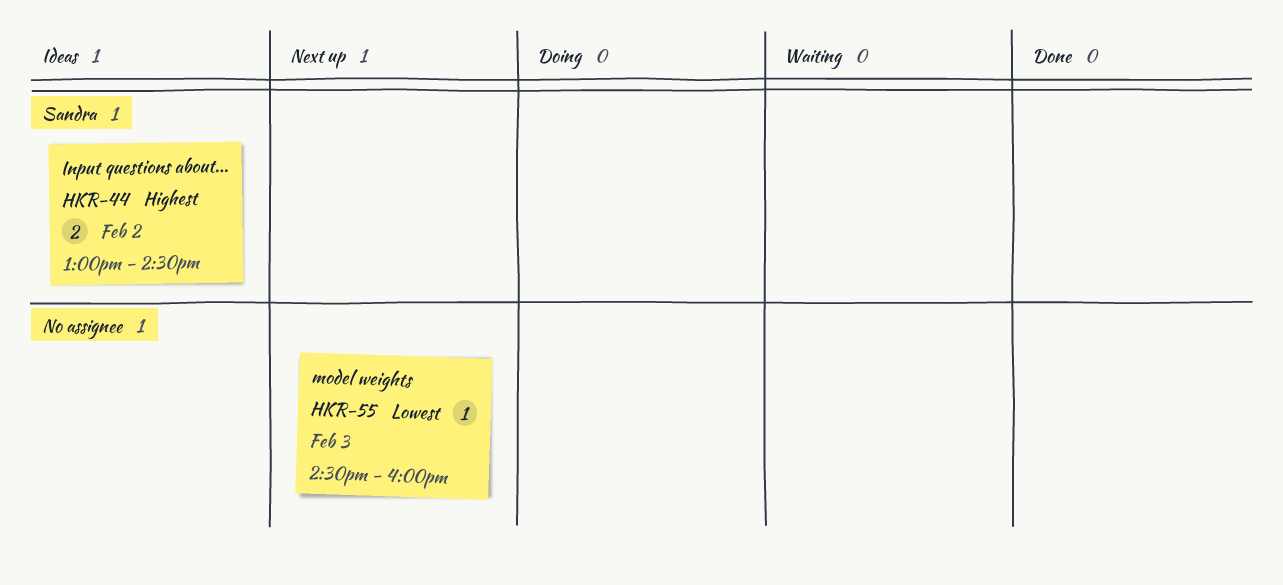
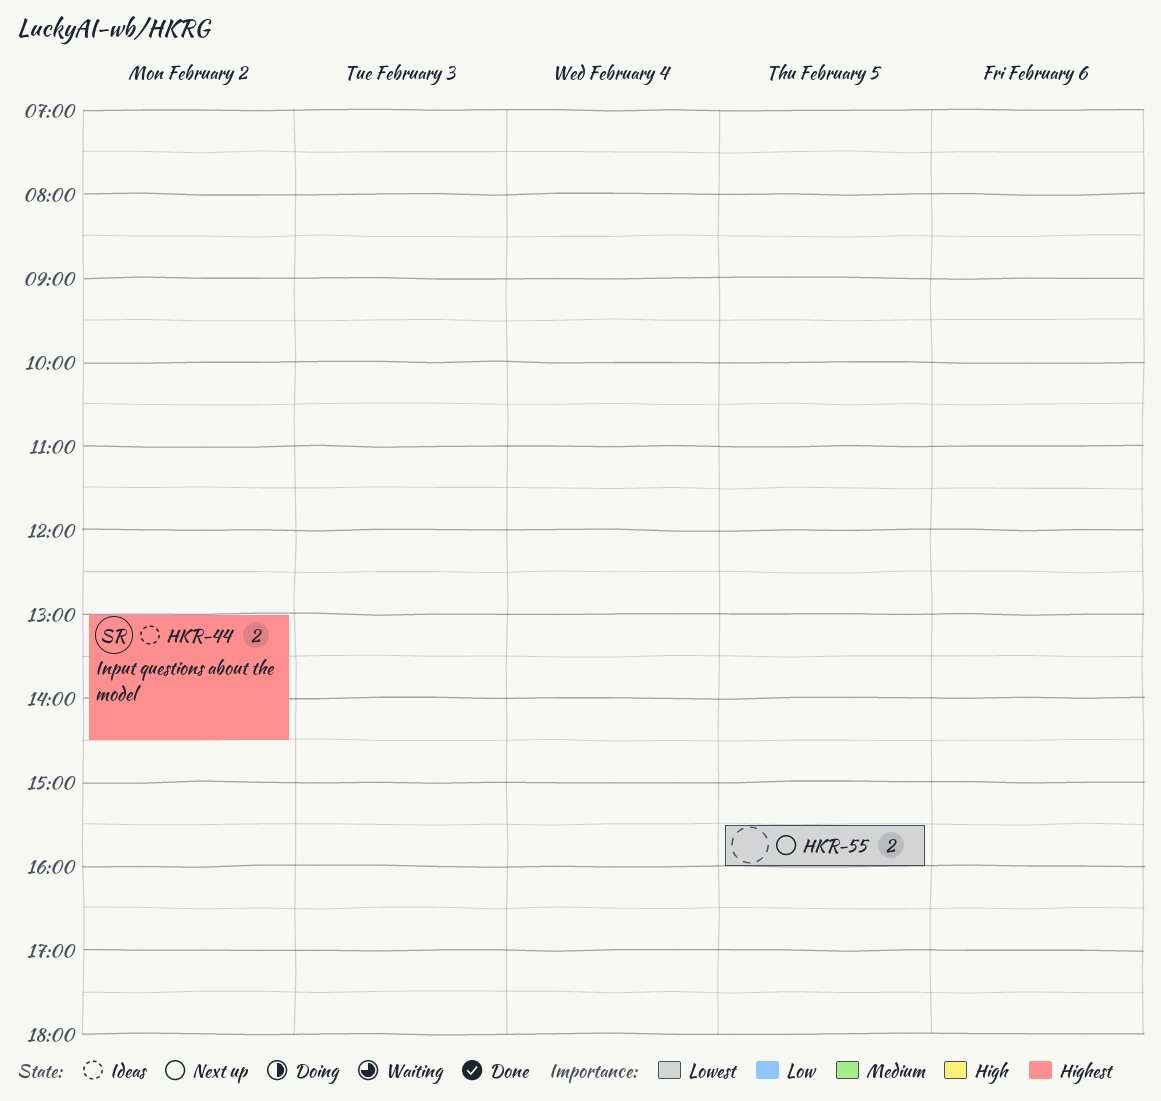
HKR-55, estimate: 1 -> 2
HKR-55, day: Feb 3 -> Feb 5
HKR-55, begins: 14:30 -> 15:30

